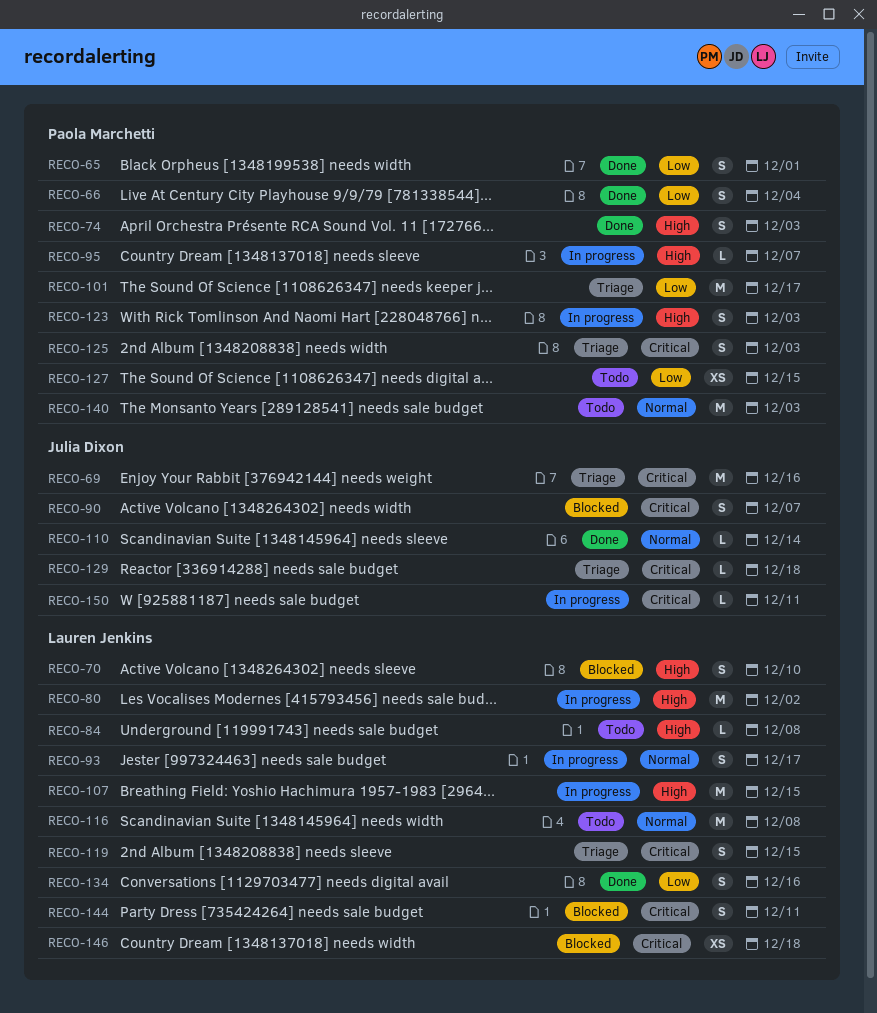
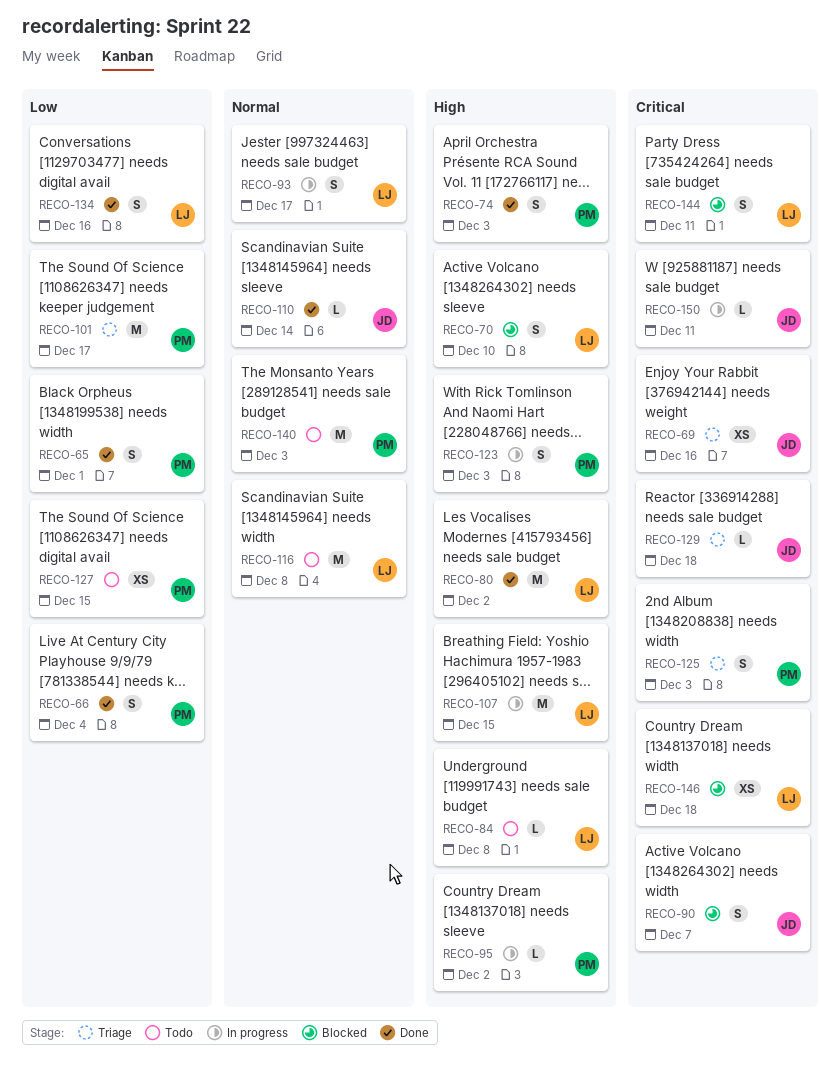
RECO-69, estimate: M -> XS
RECO-80, status: In progress -> Done
RECO-95, due: Dec 7 -> Dec 2
RECO-119: present -> none

